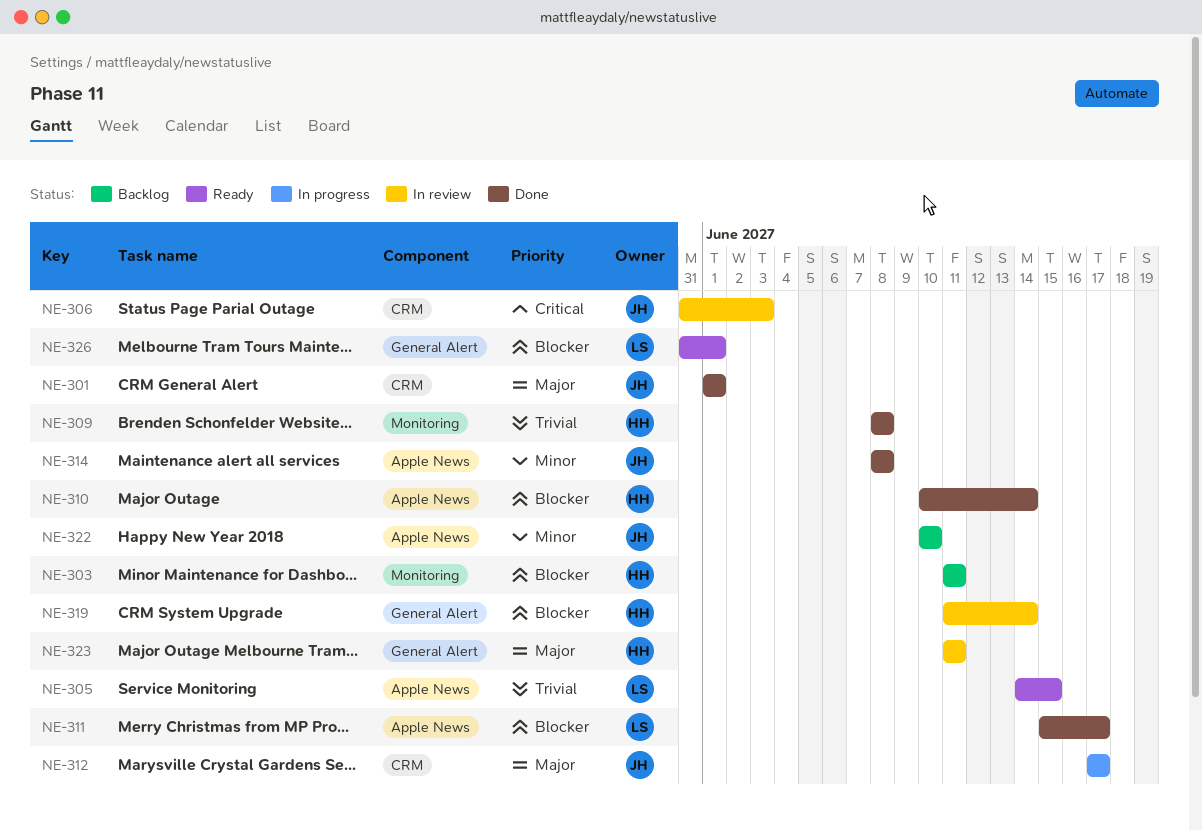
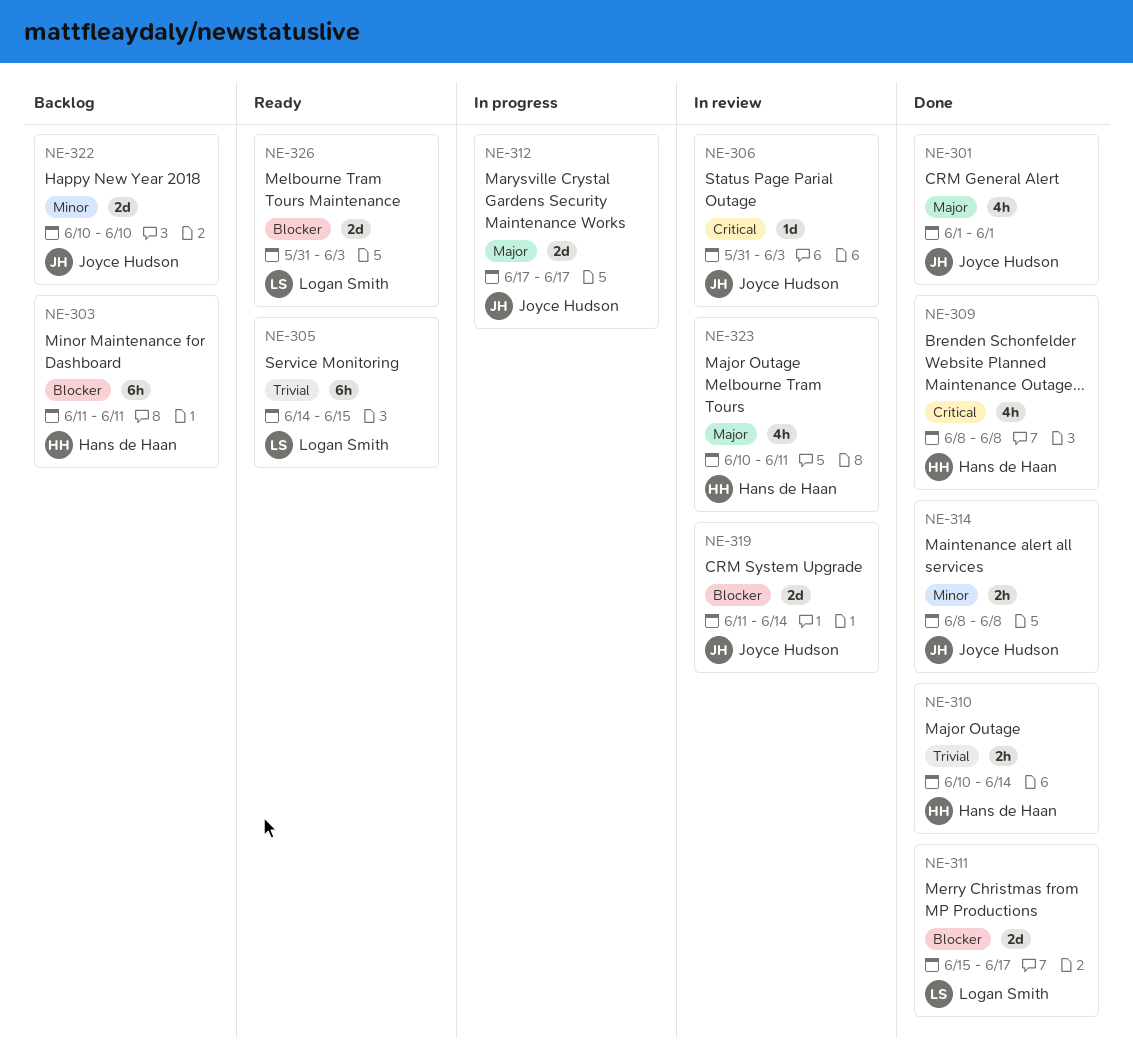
NE-309, priority: Trivial -> Critical
NE-310, priority: Blocker -> Trivial
NE-319, owner: Hans de Haan -> Joyce Hudson
NE-323, start: Jun 11 -> Jun 10
NE-326, due: Jun 1 -> Jun 3

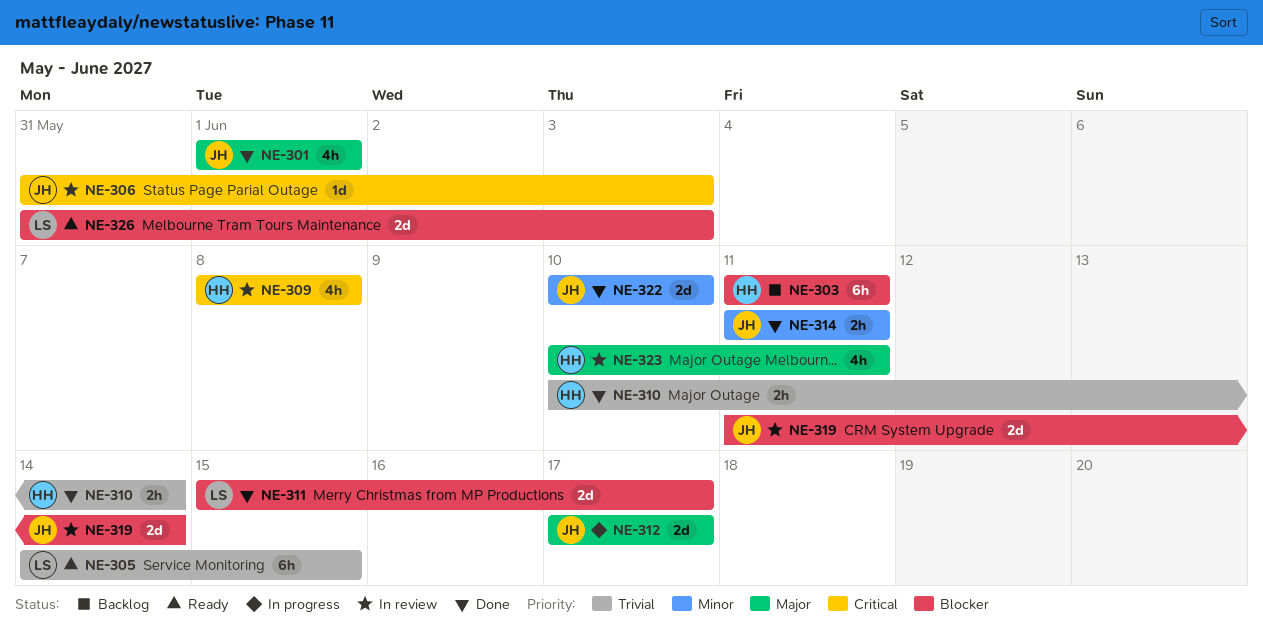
NE-309, status: Done -> In review
NE-314, start: Jun 8 -> Jun 11
NE-314, due: Jun 8 -> Jun 11
NE-322, status: Backlog -> Done

